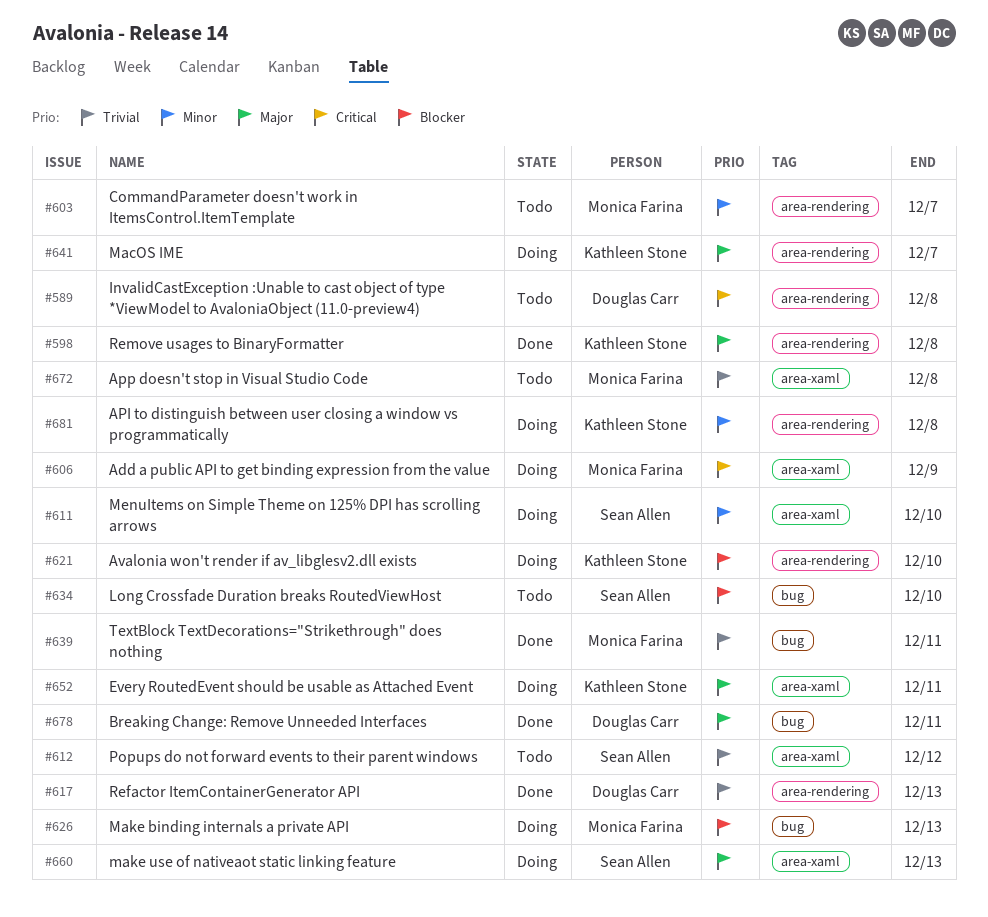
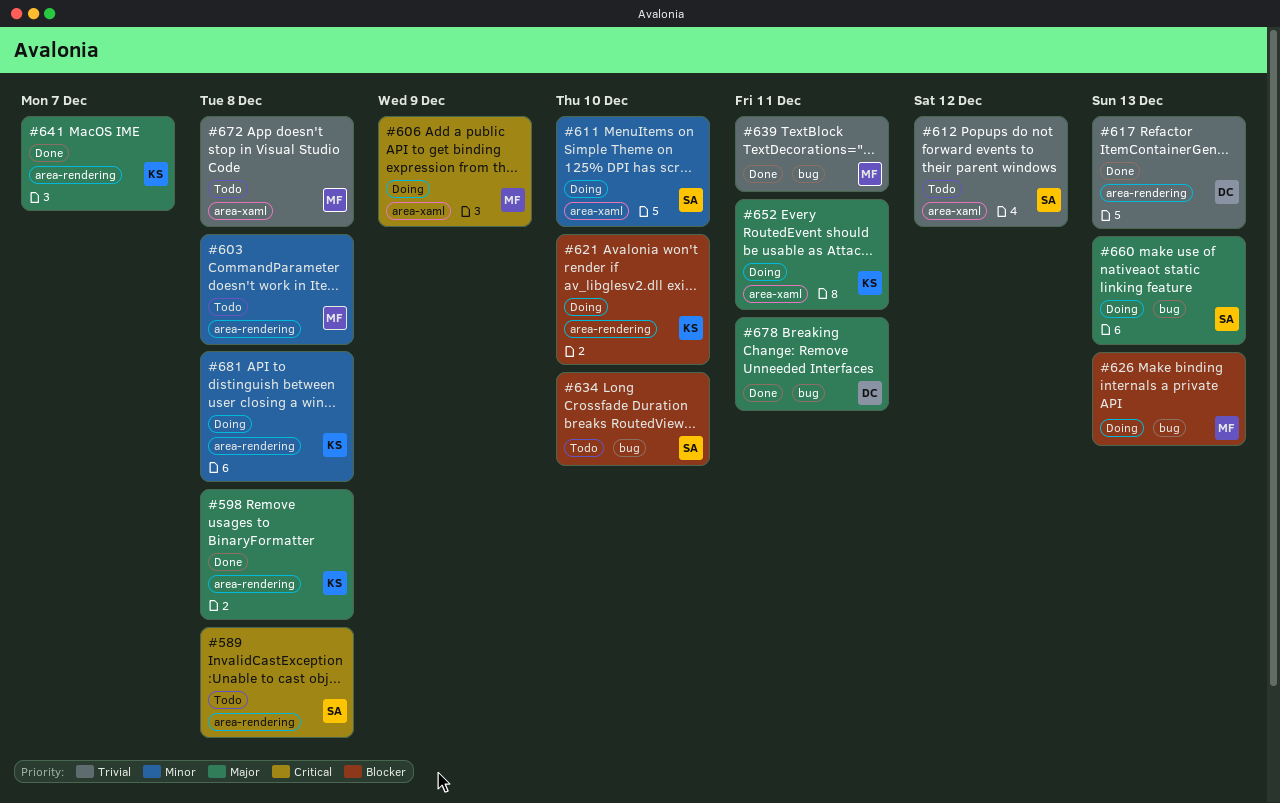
#589, owner: Douglas Carr -> Sean Allen
#603, due: Dec 7 -> Dec 8
#641, status: Doing -> Done
#660, label: area-xaml -> bug

